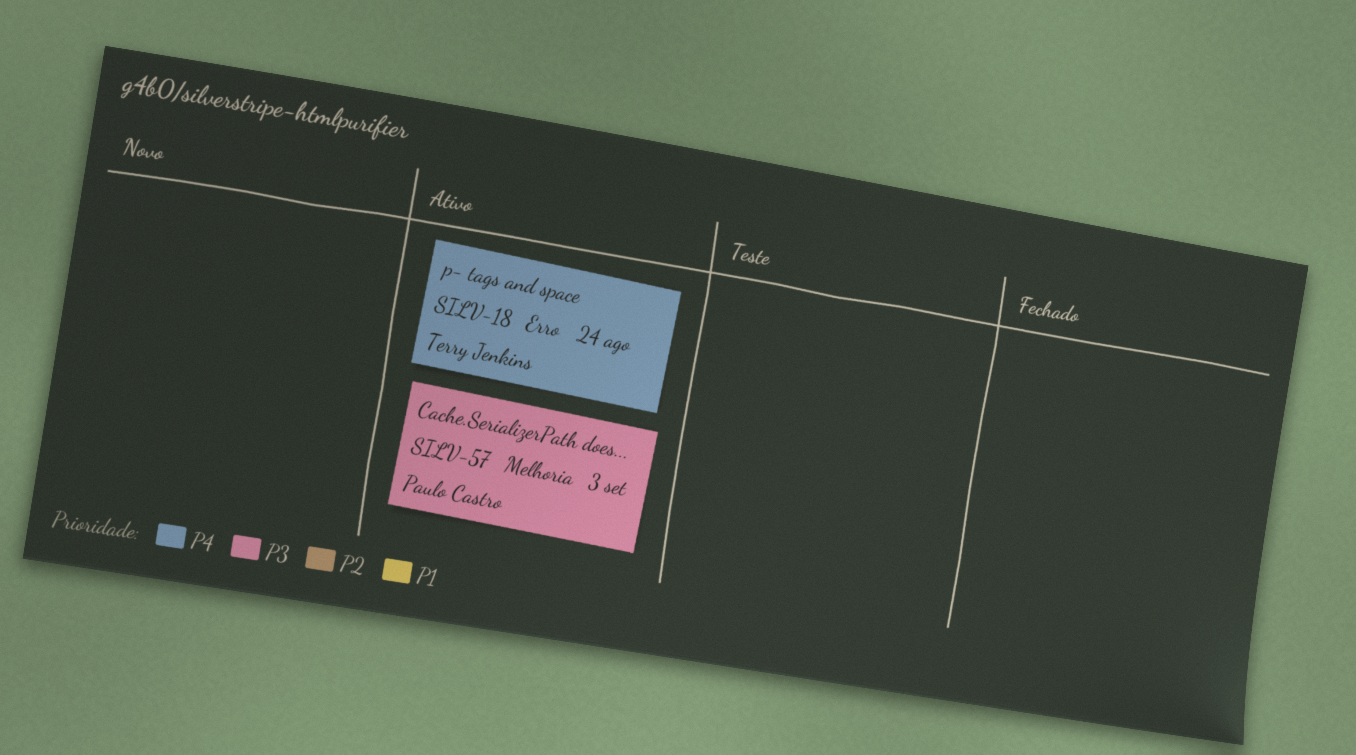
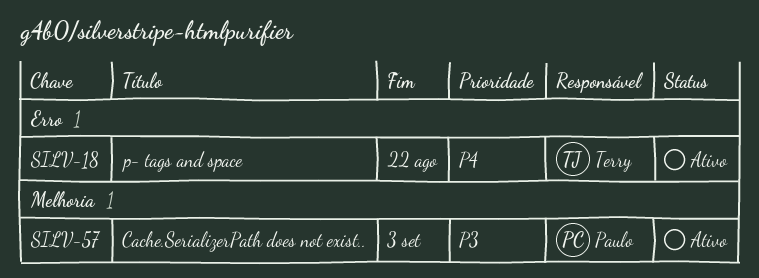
SILV-18, due: Aug 24 -> Aug 22

